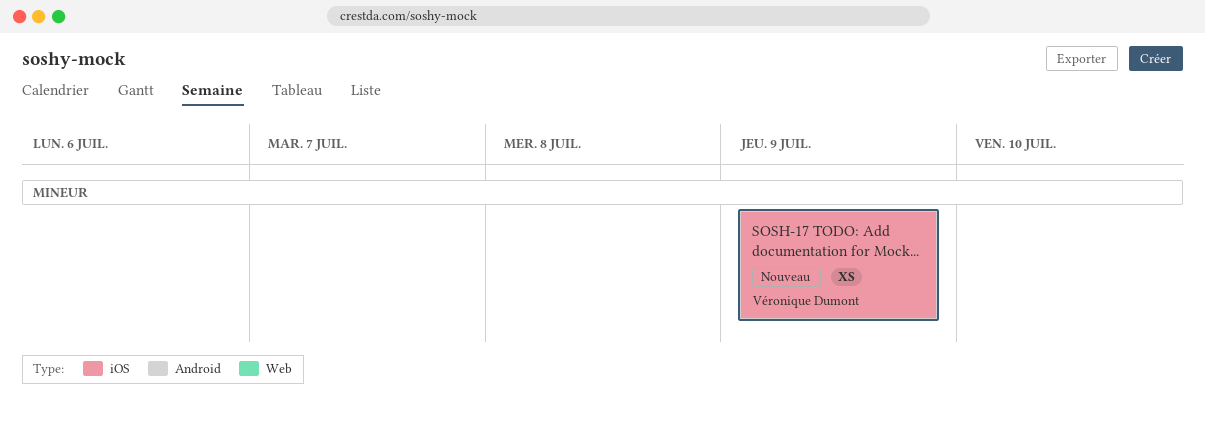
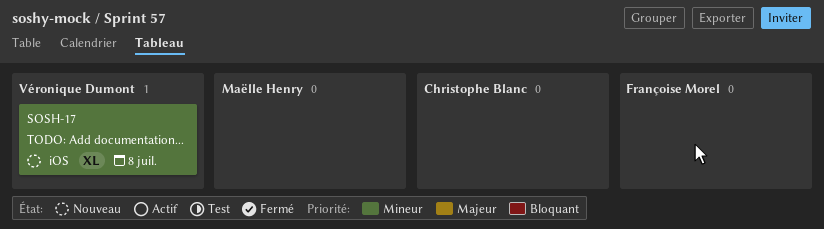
SOSH-17, estimate: XS -> XL
SOSH-17, due: Jul 9 -> Jul 8

